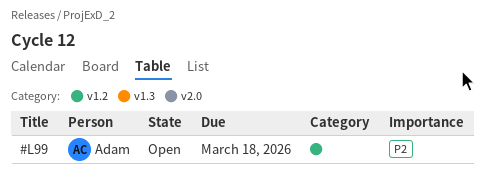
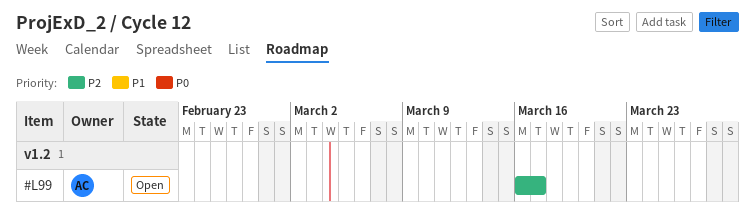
#L99, due: Mar 18 -> Mar 17

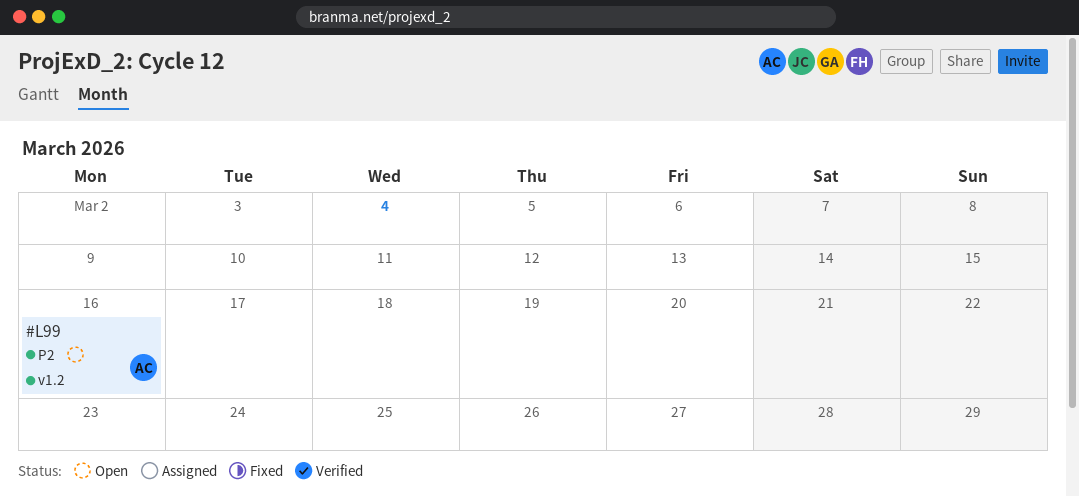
#L99, due: Mar 17 -> Mar 16

